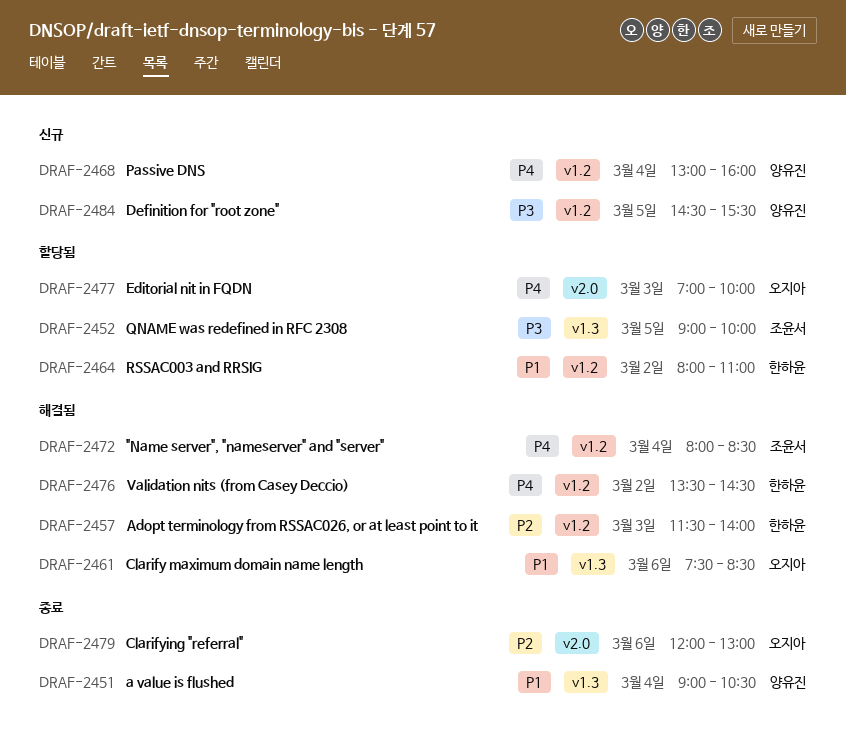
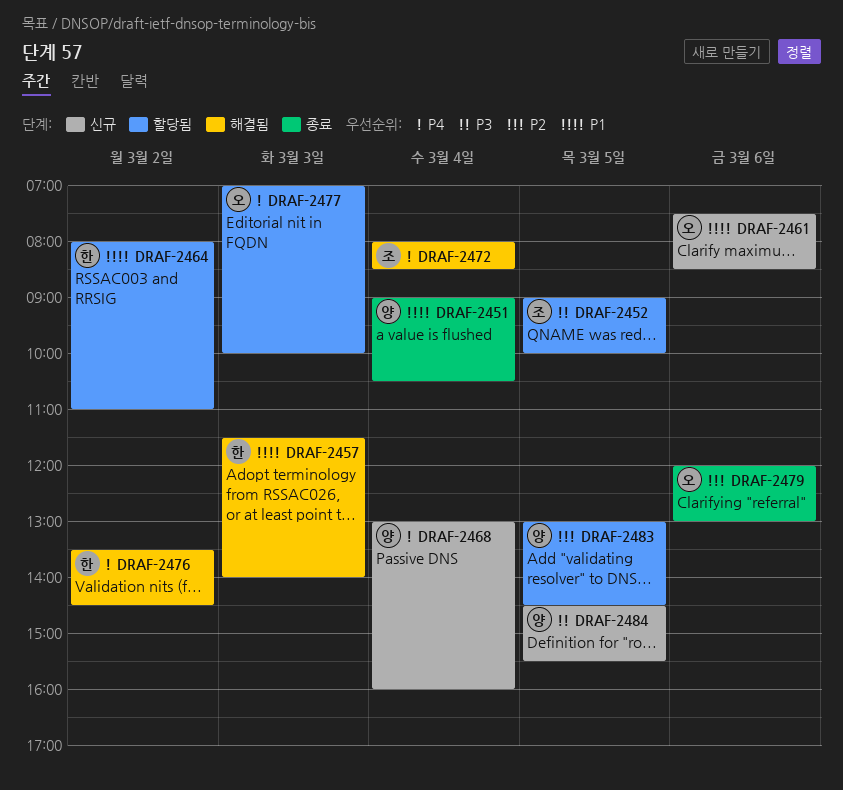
DRAF-2457, priority: P2 -> P1
DRAF-2461, status: 해결됨 -> 신규
DRAF-2483: none -> present

